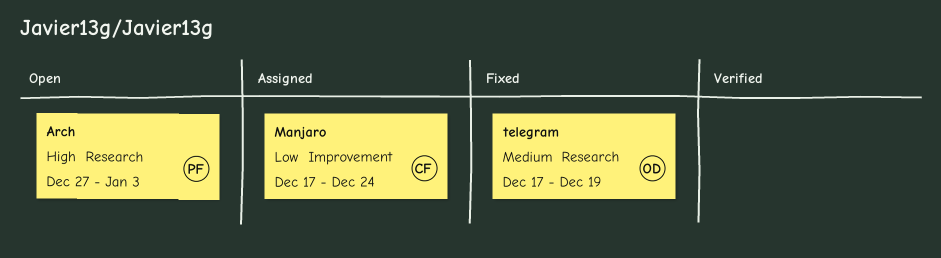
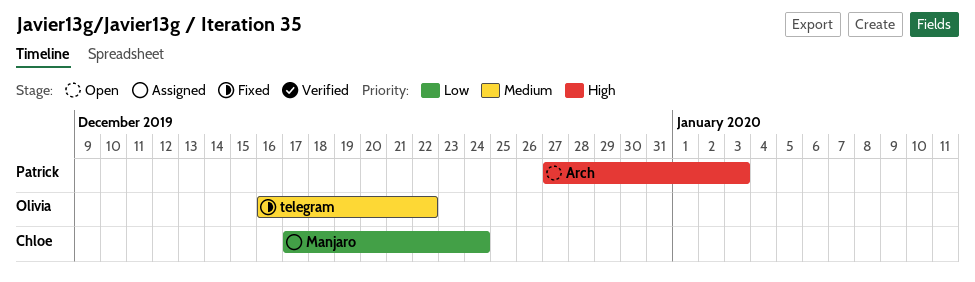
telegram, start: Dec 17 -> Dec 16
telegram, due: Dec 19 -> Dec 22

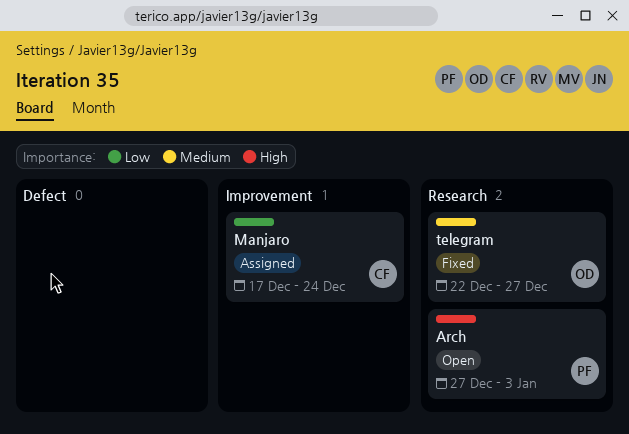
telegram, start: Dec 16 -> Dec 22
telegram, due: Dec 22 -> Dec 27

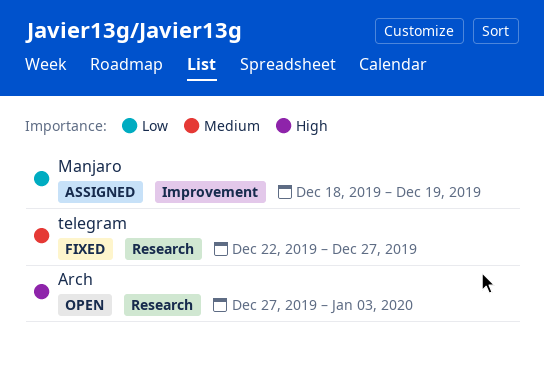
Manjaro, start: Dec 17 -> Dec 18
Manjaro, due: Dec 24 -> Dec 19

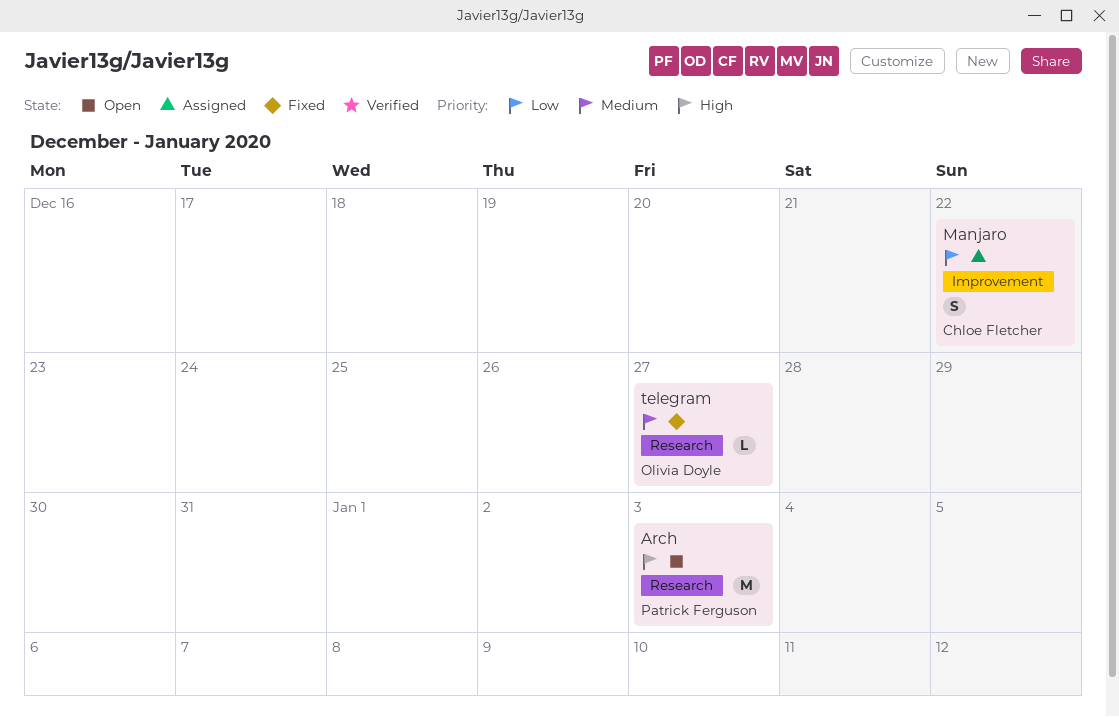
Manjaro, due: Dec 19 -> Dec 22

